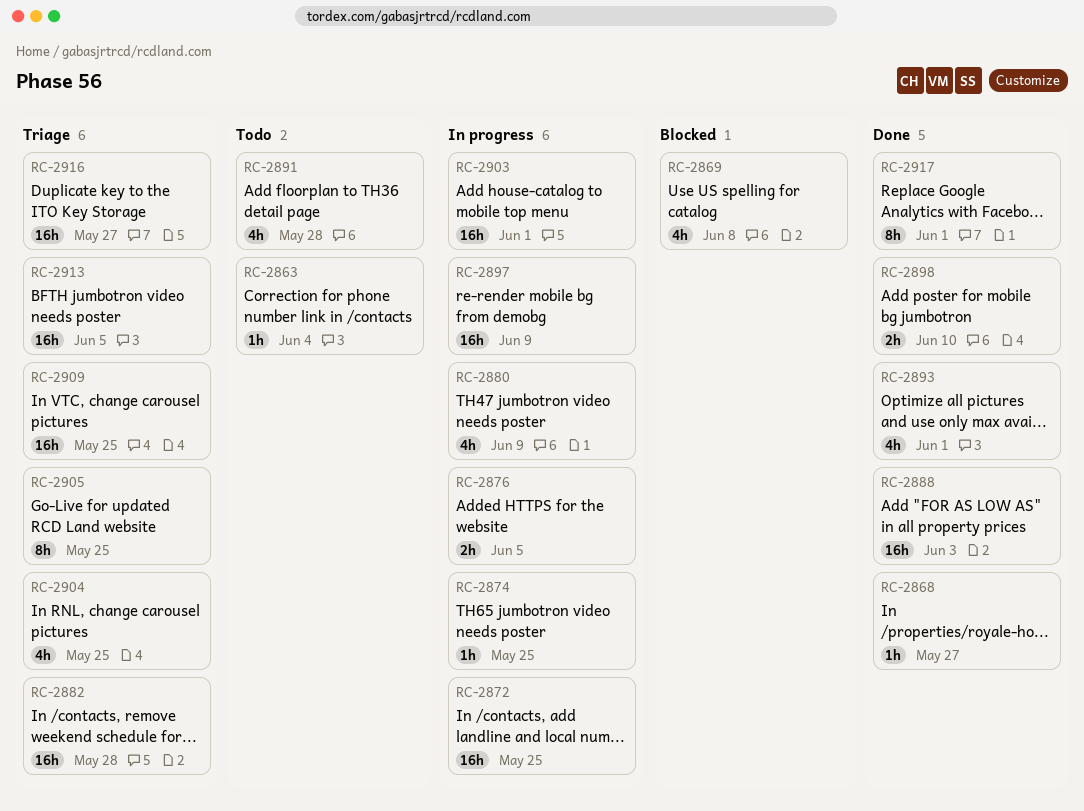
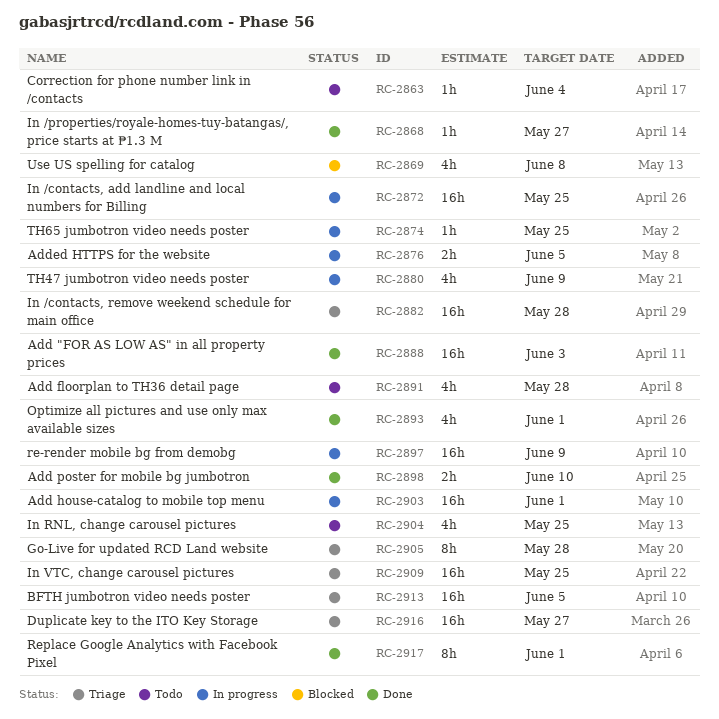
RC-2904, status: Triage -> Todo
RC-2905, due: May 25 -> May 28

